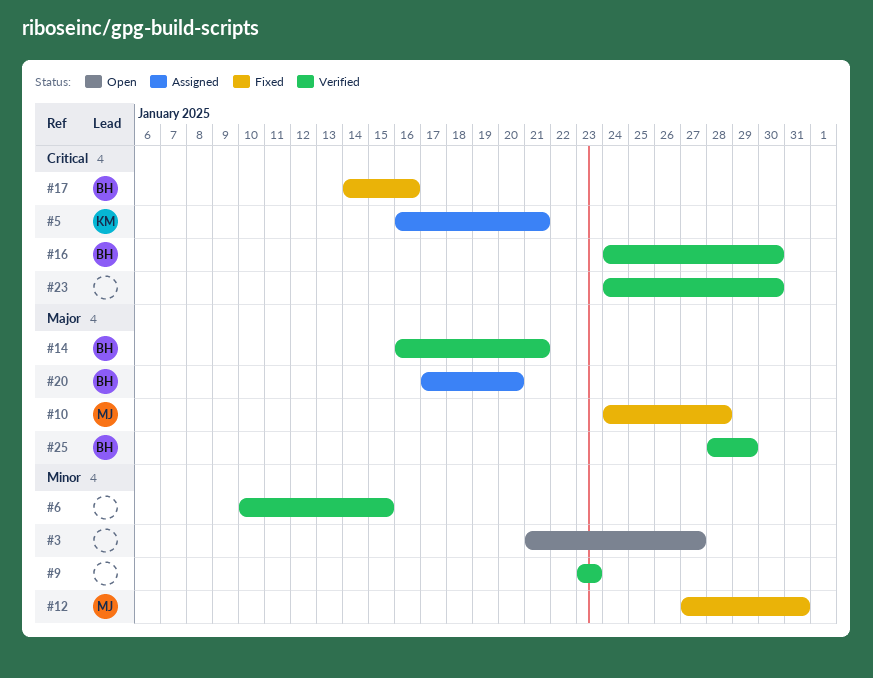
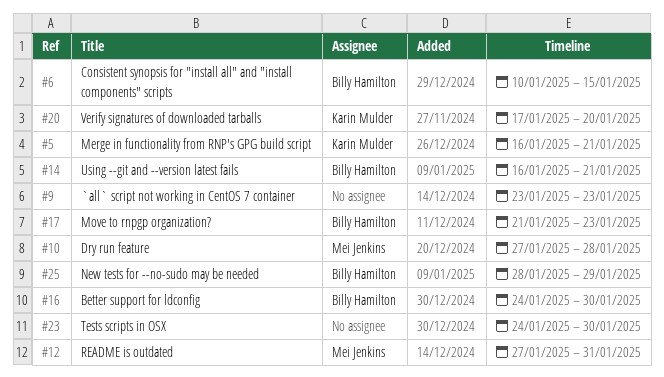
#3: present -> none
#6, owner: none -> Billy Hamilton
#10, start: Jan 24 -> Jan 27
#17, start: Jan 14 -> Jan 21
#17, due: Jan 16 -> Jan 23
#20, owner: Billy Hamilton -> Karin Mulder

